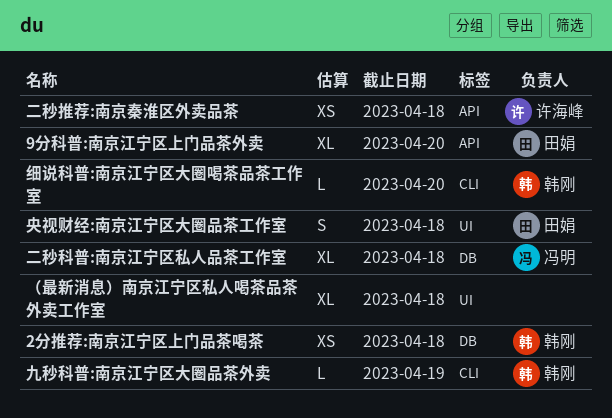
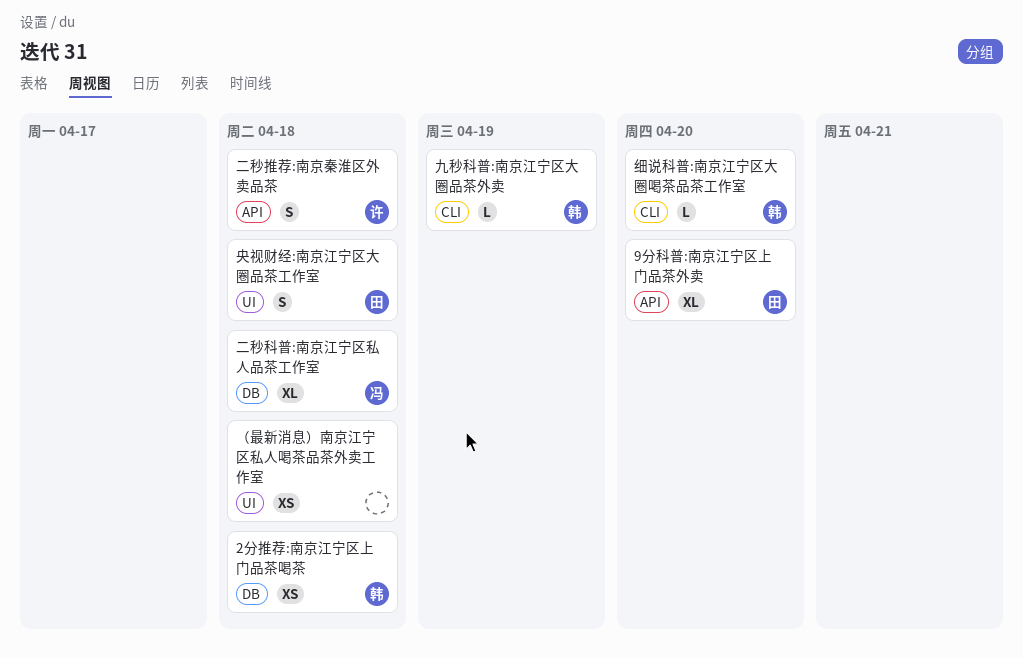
二秒推荐:南京秦淮区外卖品茶, estimate: XS -> S
（最新消息）南京江宁区私人喝茶品茶外卖工作室, estimate: XL -> XS

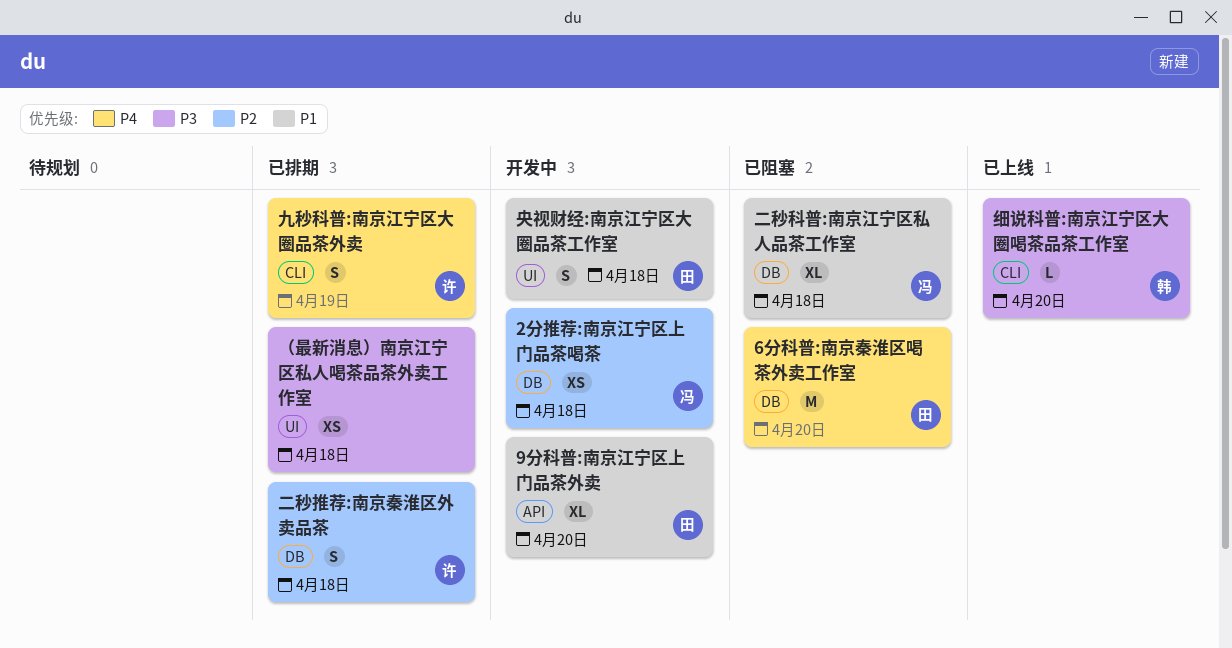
2分推荐:南京江宁区上门品茶喝茶, owner: 韩 -> 冯
6分科普:南京秦淮区喝茶外卖工作室: none -> present
九秒科普:南京江宁区大圈品茶外卖, owner: 韩 -> 许
九秒科普:南京江宁区大圈品茶外卖, estimate: L -> S
二秒推荐:南京秦淮区外卖品茶, label: API -> DB

